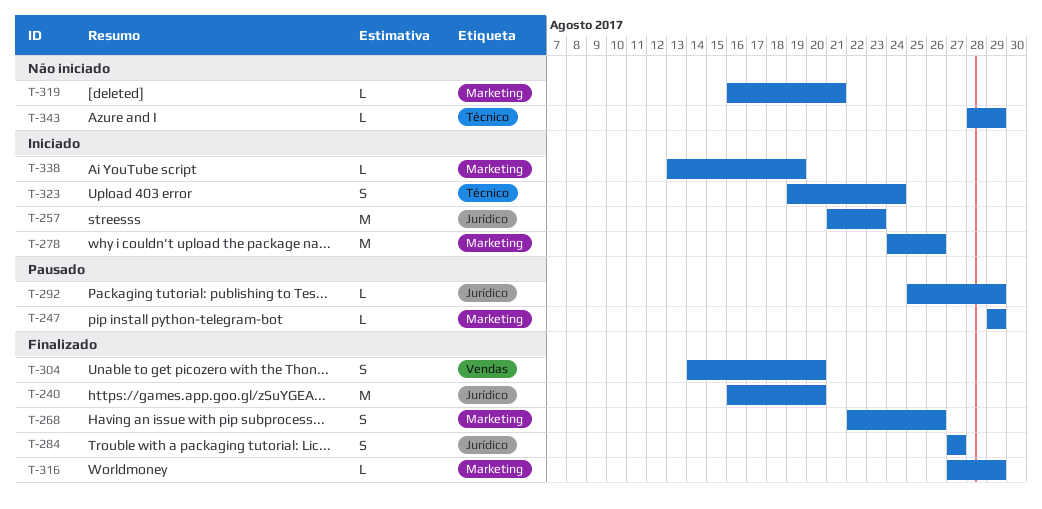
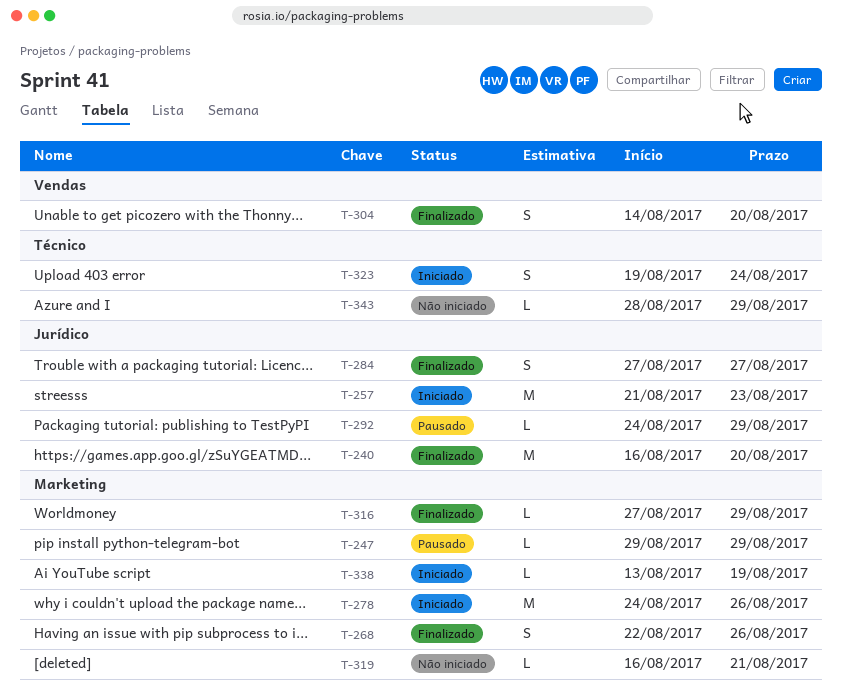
T-292, start: Aug 25 -> Aug 24

